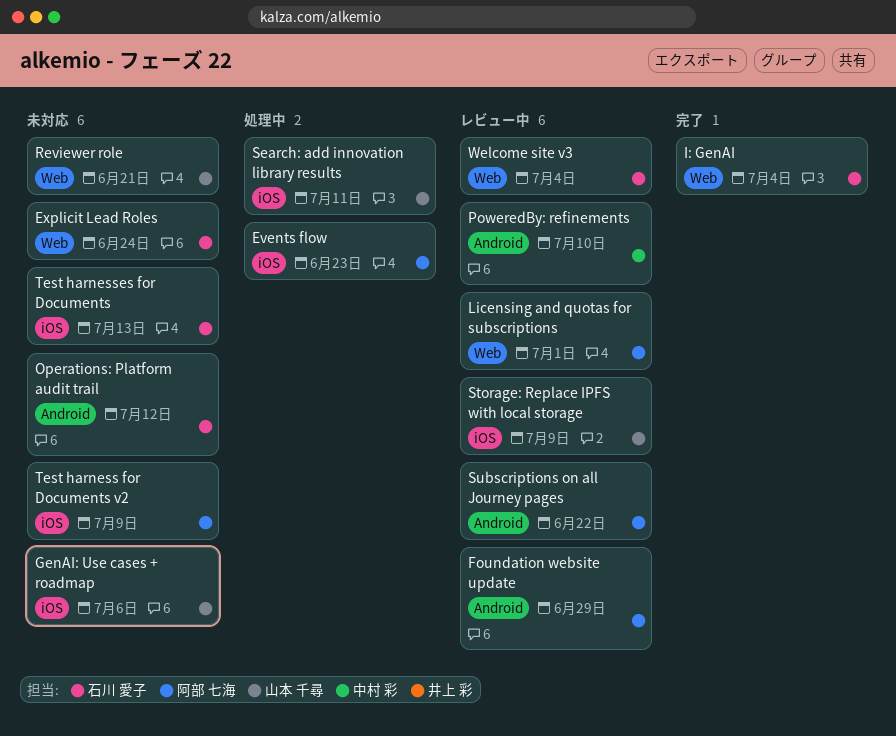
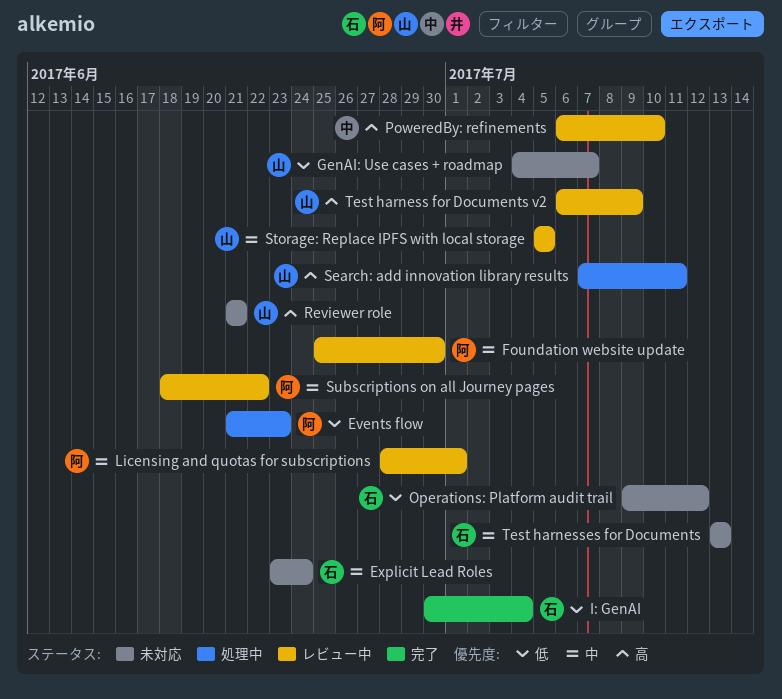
Foundation website update, due: Jun 29 -> Jun 30
GenAI: Use cases + roadmap, due: Jul 6 -> Jul 7
Storage: Replace IPFS with local storage, due: Jul 9 -> Jul 5
Test harness for Documents v2, status: 未対応 -> レビュー中
Test harness for Documents v2, owner: 阿部 七海 -> 山本 千尋
Welcome site v3: present -> none

